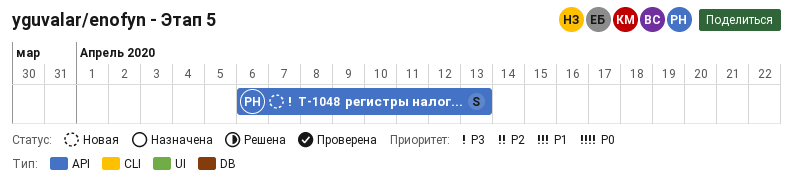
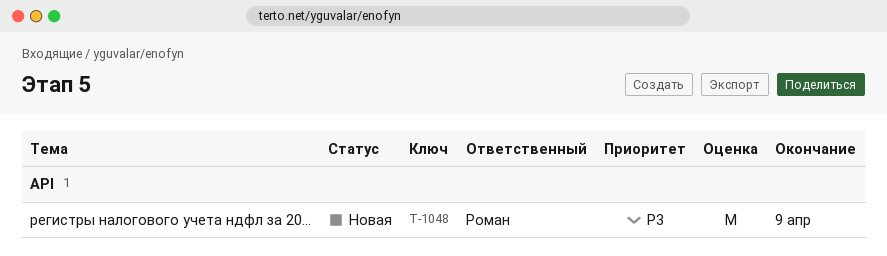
T-1048, estimate: S -> M
T-1048, due: Apr 13 -> Apr 9

